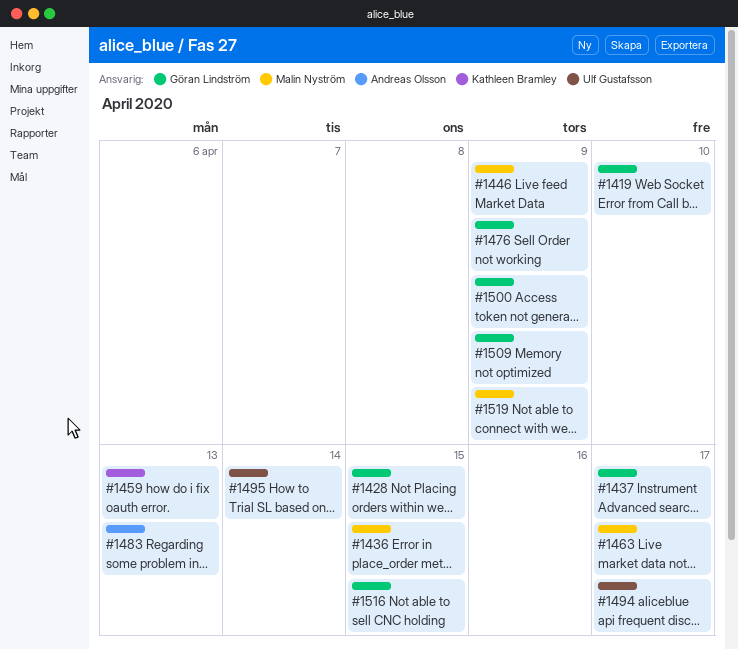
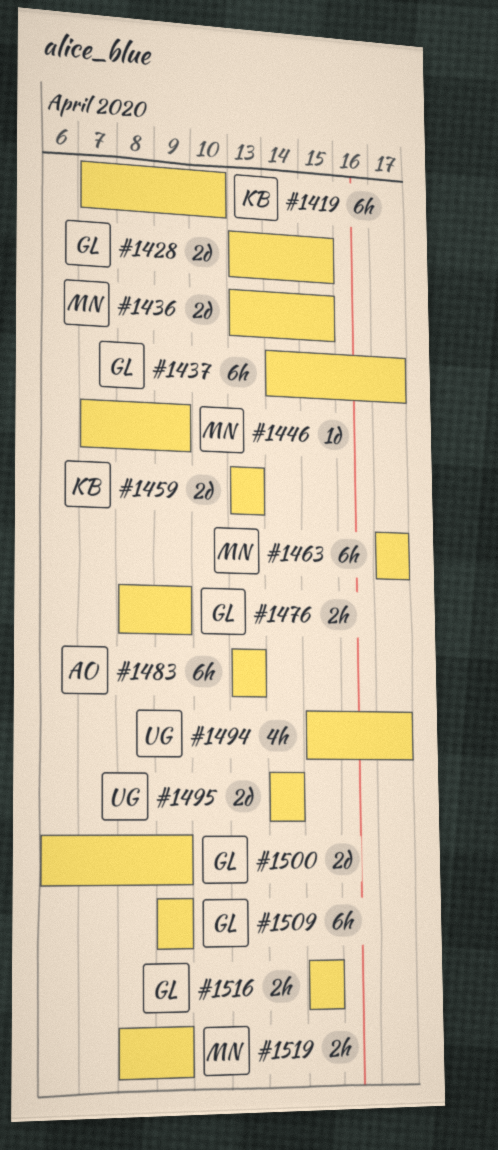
#1419, owner: Göran Lindström -> Kathleen Bramley

